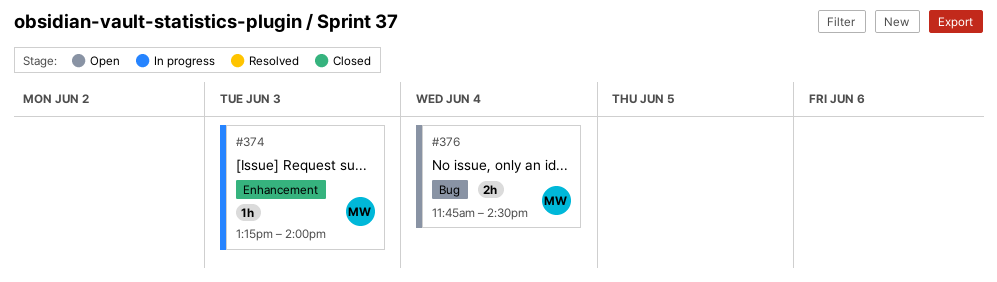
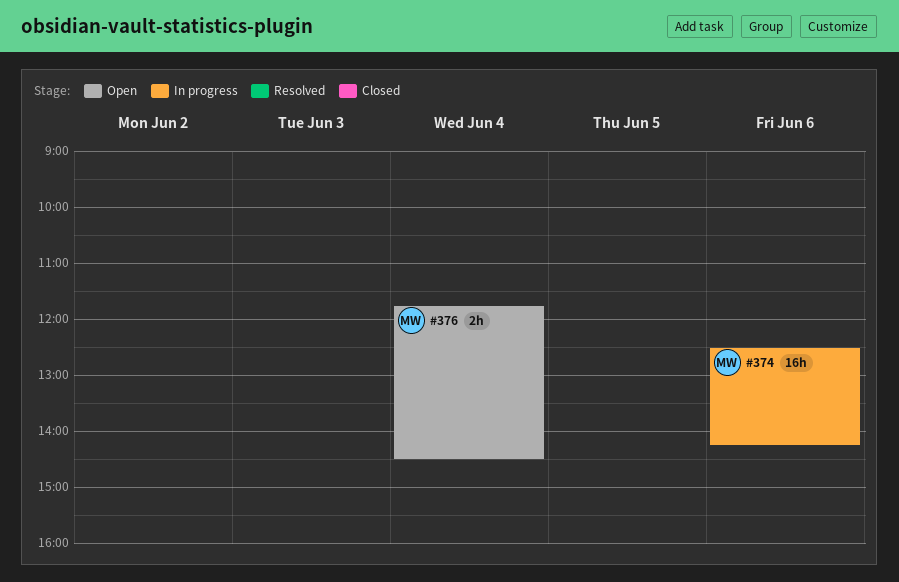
#374, estimate: 1h -> 16h
#374, day: Jun 3 -> Jun 6
#374, begins: 13:15 -> 12:30
#374, ends: 14:00 -> 14:15

